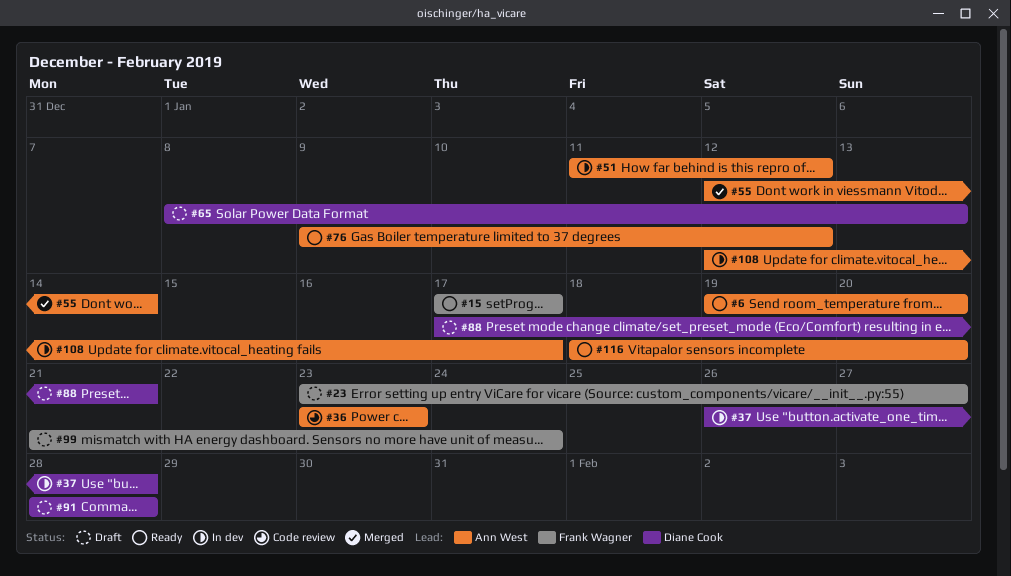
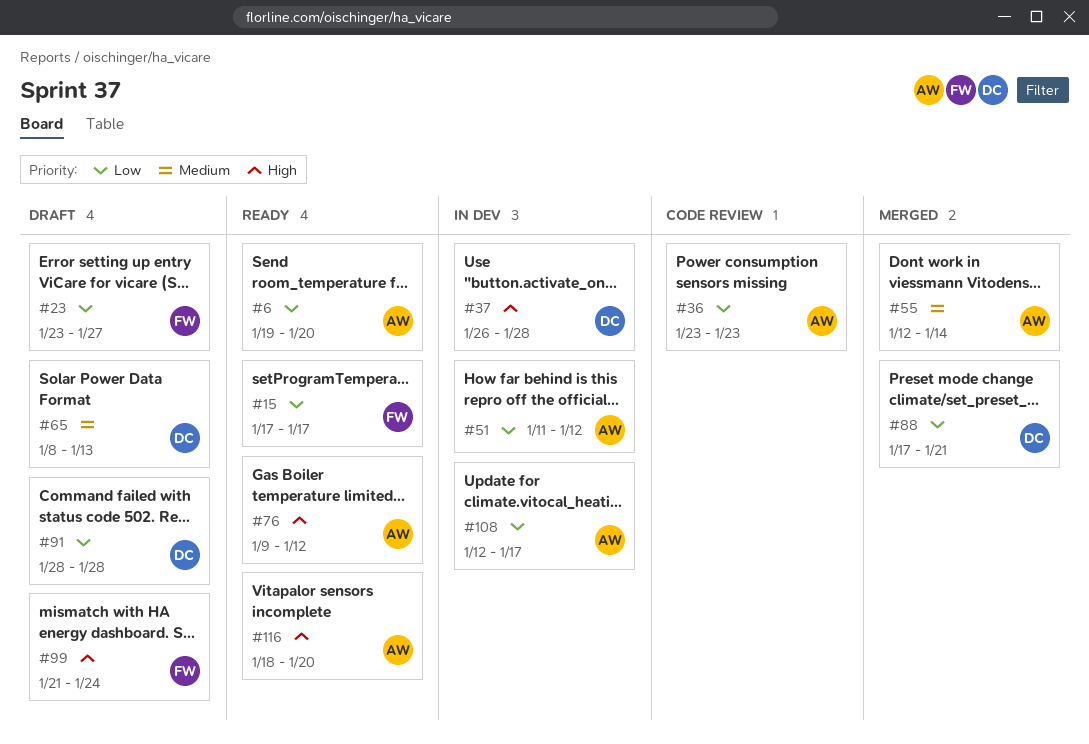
#88, status: Draft -> Merged

